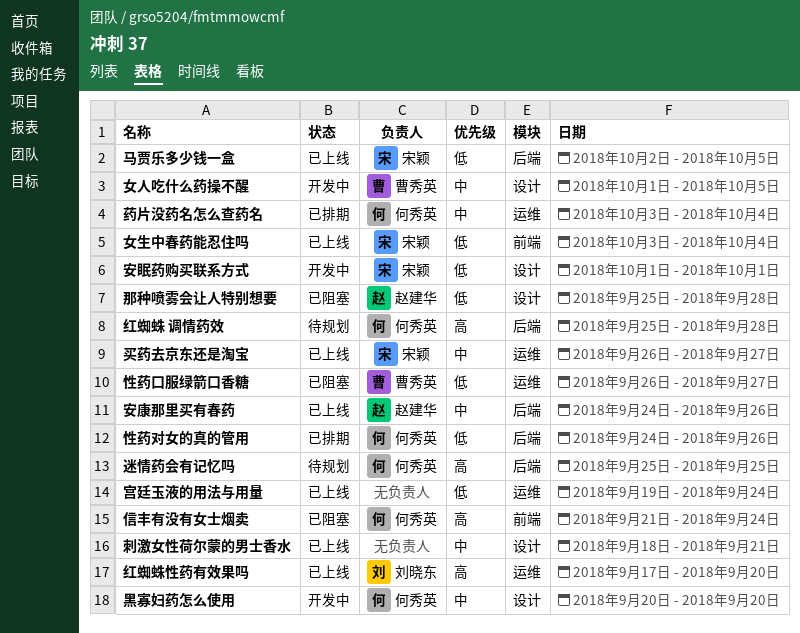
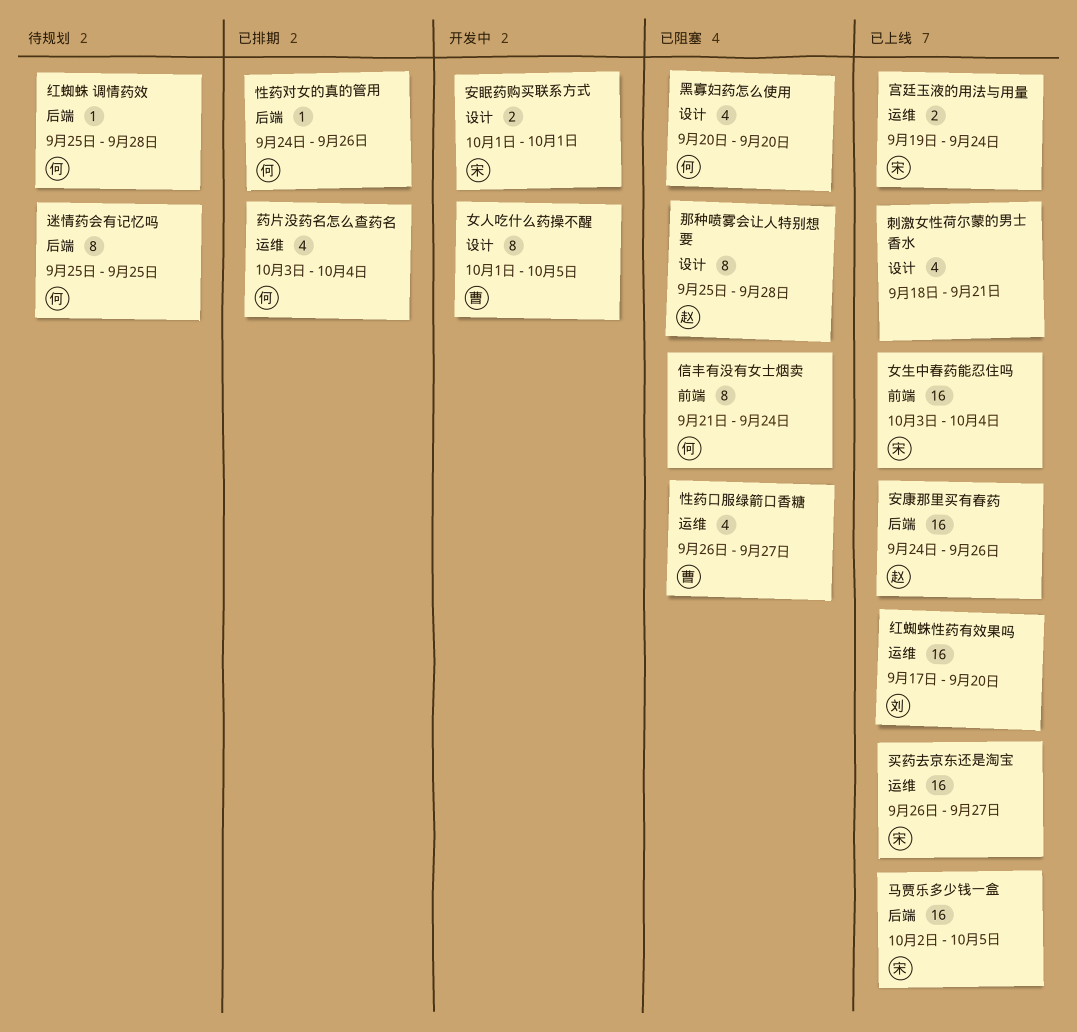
宫廷玉液的用法与用量, owner: none -> 宋颖
黑寡妇药怎么使用, status: 开发中 -> 已阻塞

